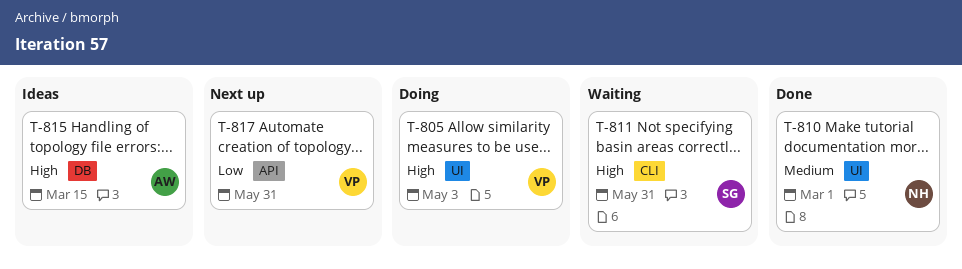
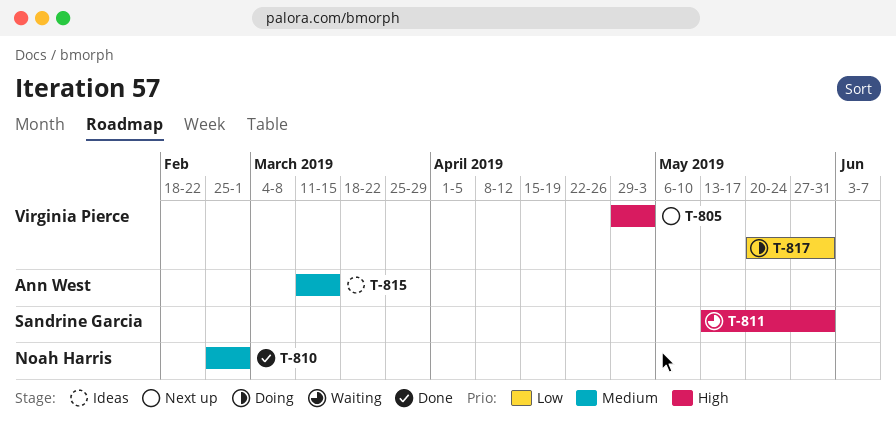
T-805, status: Doing -> Next up
T-815, priority: High -> Medium
T-817, status: Next up -> Doing

